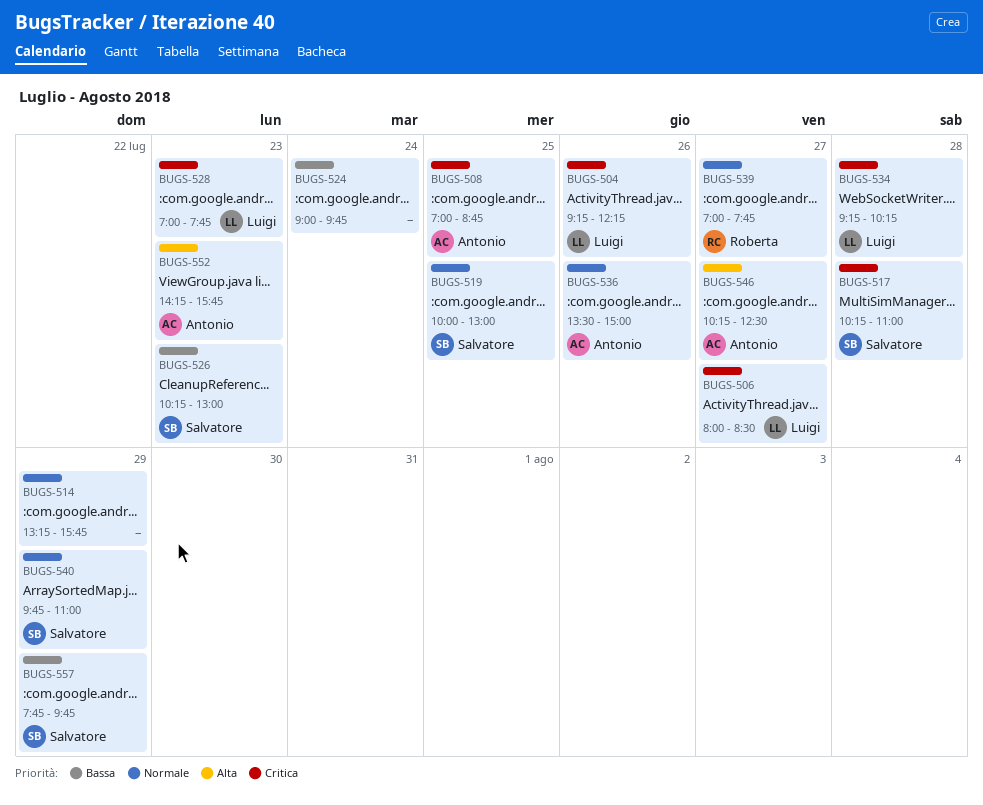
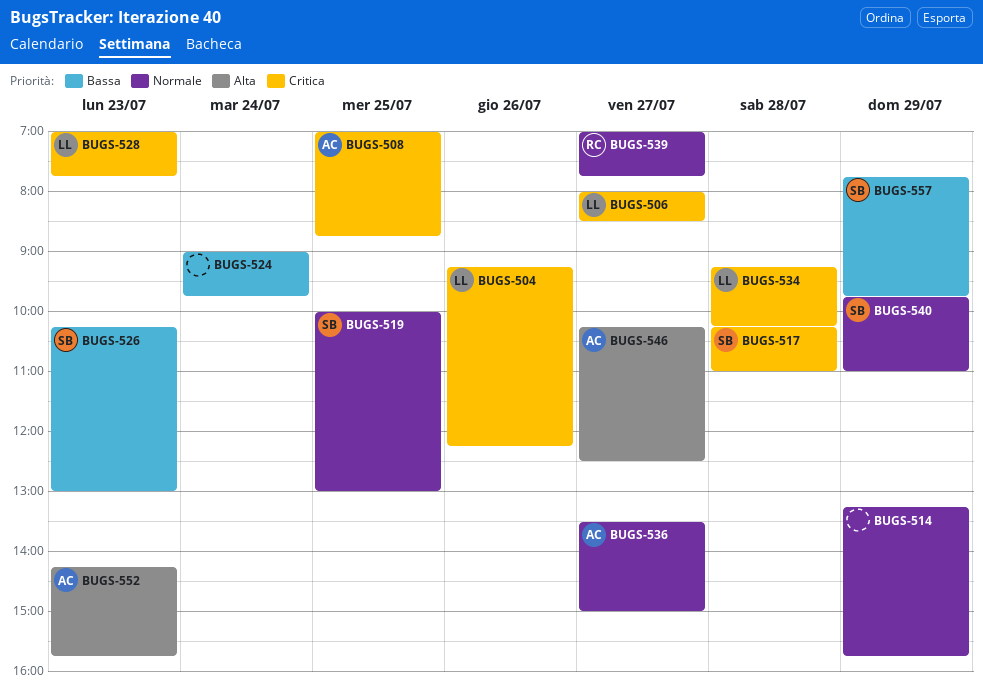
BUGS-536, day: Jul 26 -> Jul 27

